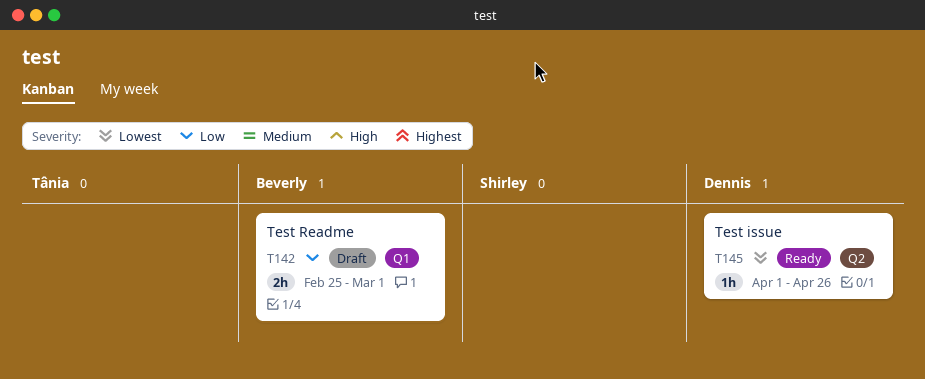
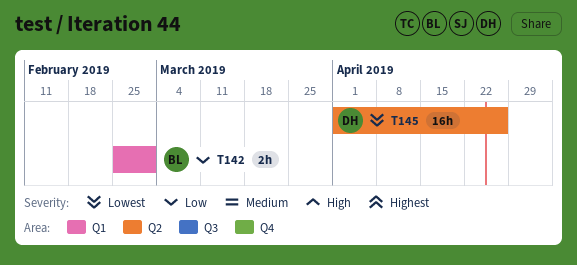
T145, estimate: 1h -> 16h

